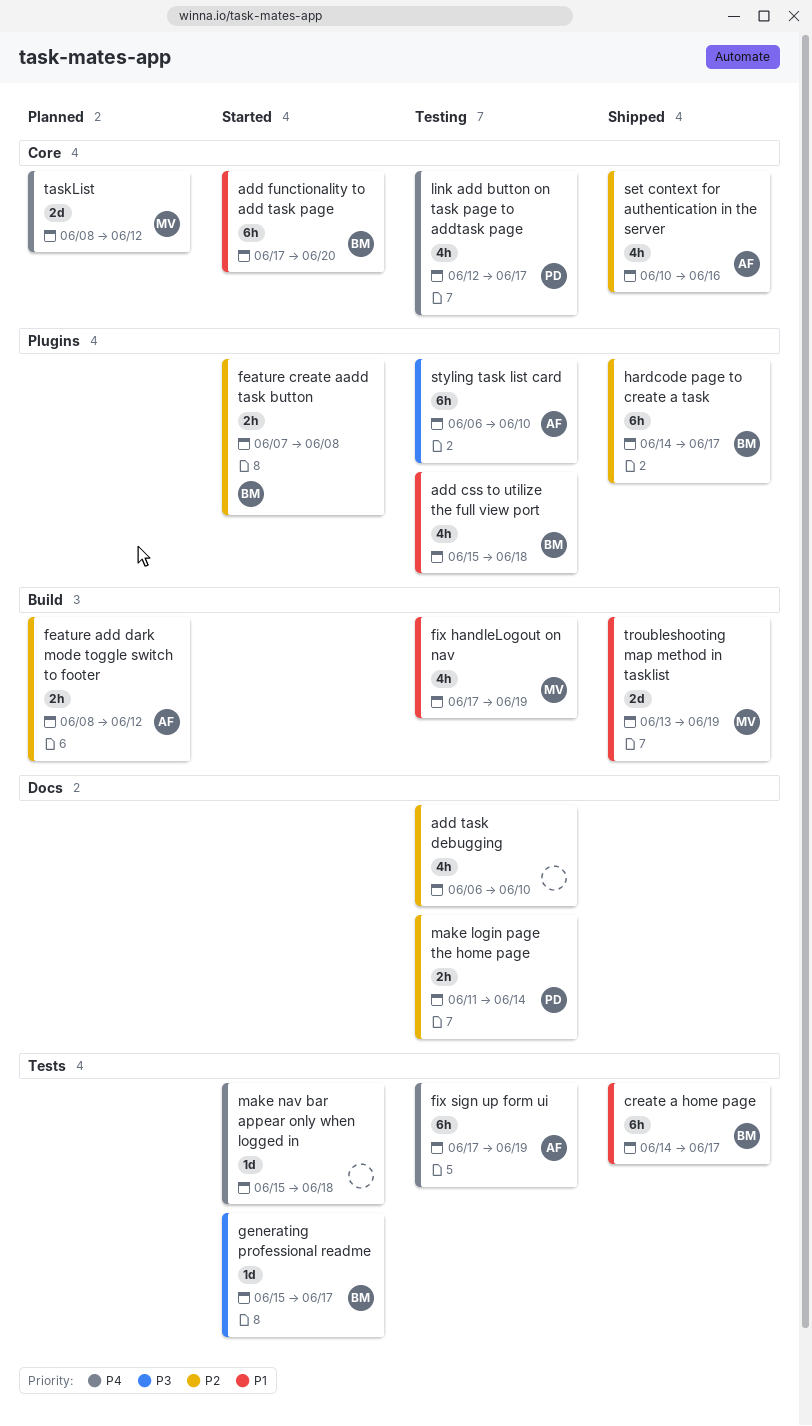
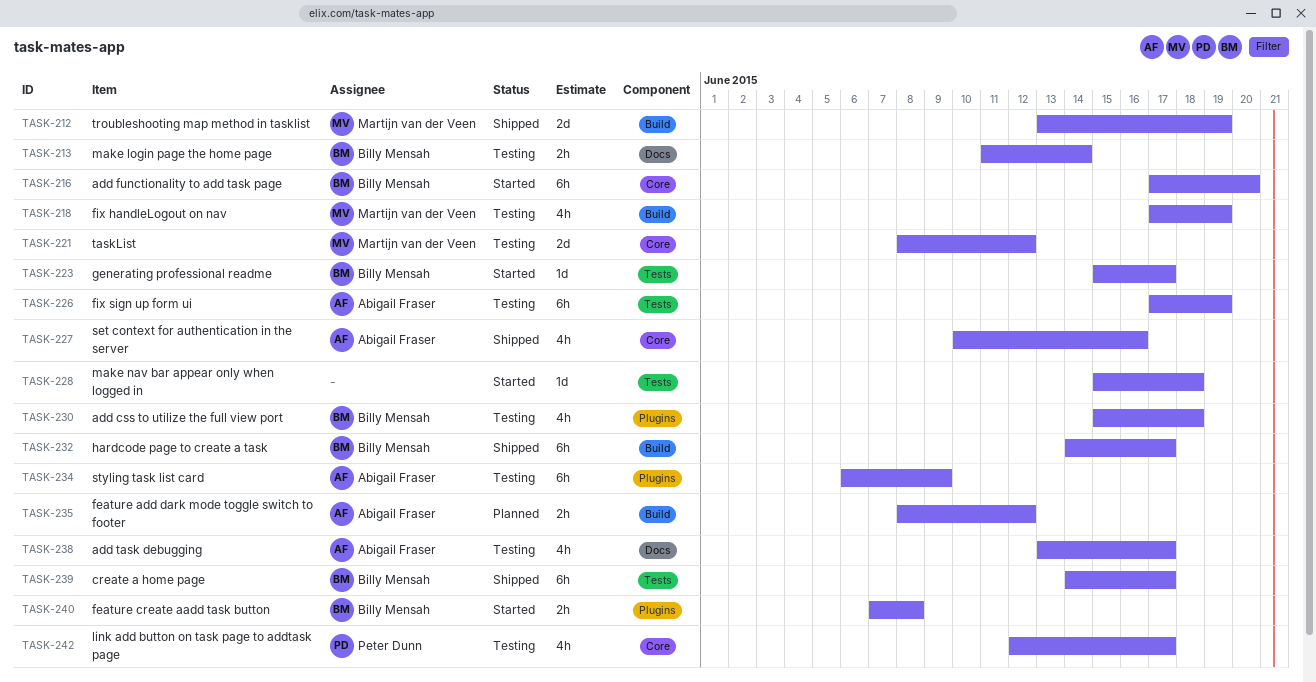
add task debugging, owner: none -> Abigail Fraser
add task debugging, start: Jun 6 -> Jun 13
add task debugging, due: Jun 10 -> Jun 17
hardcode page to create a task, label: Plugins -> Build
make login page the home page, owner: Peter Dunn -> Billy Mensah
styling task list card, due: Jun 10 -> Jun 9
taskList, status: Planned -> Testing

